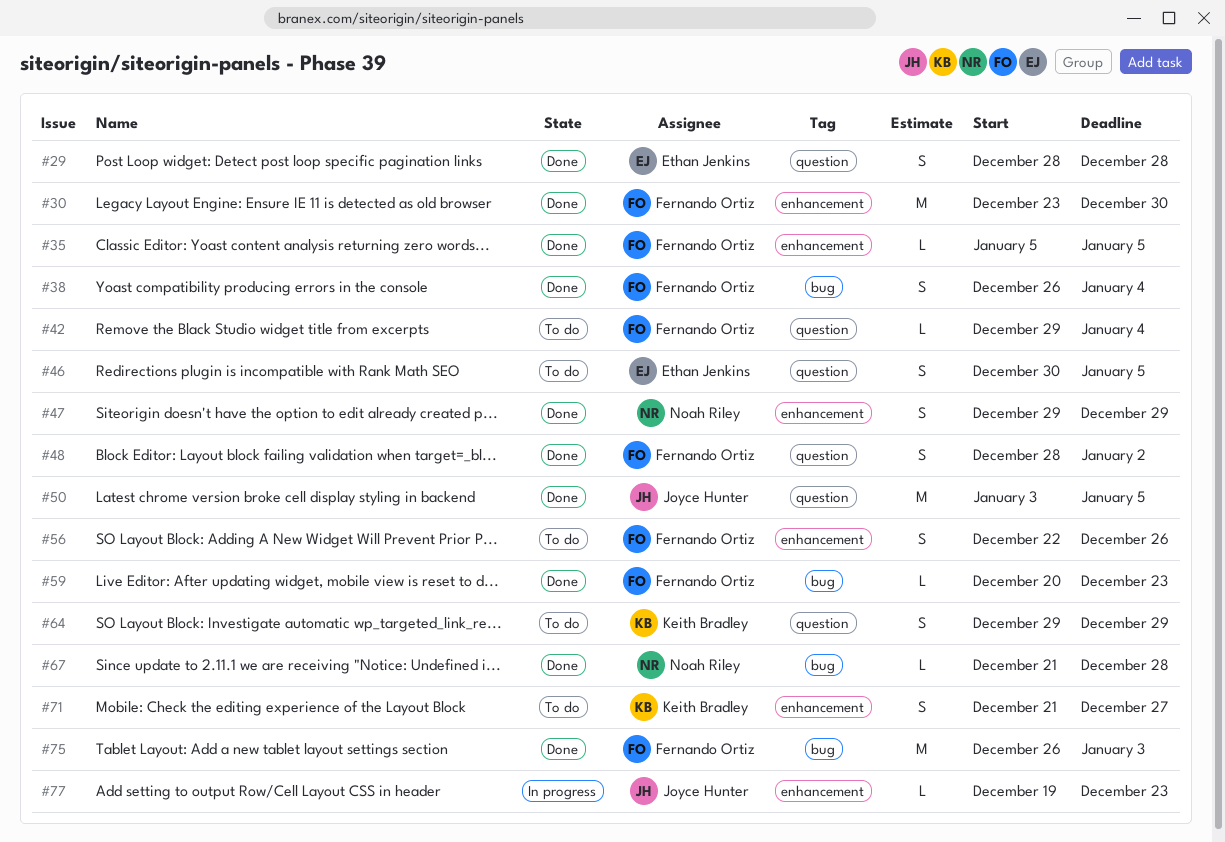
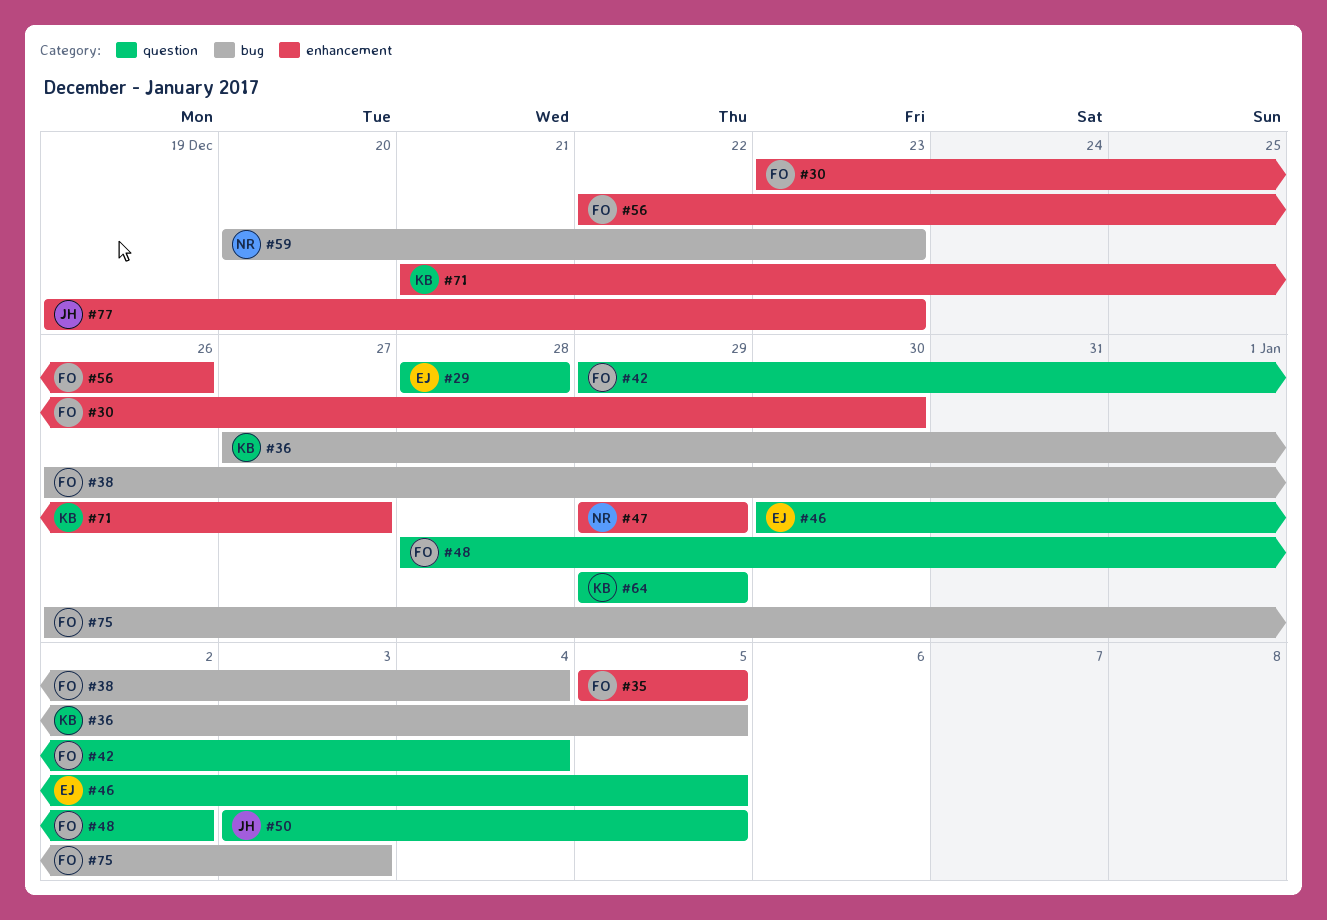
#36: none -> present
#59, owner: Fernando Ortiz -> Noah Riley
#67: present -> none

